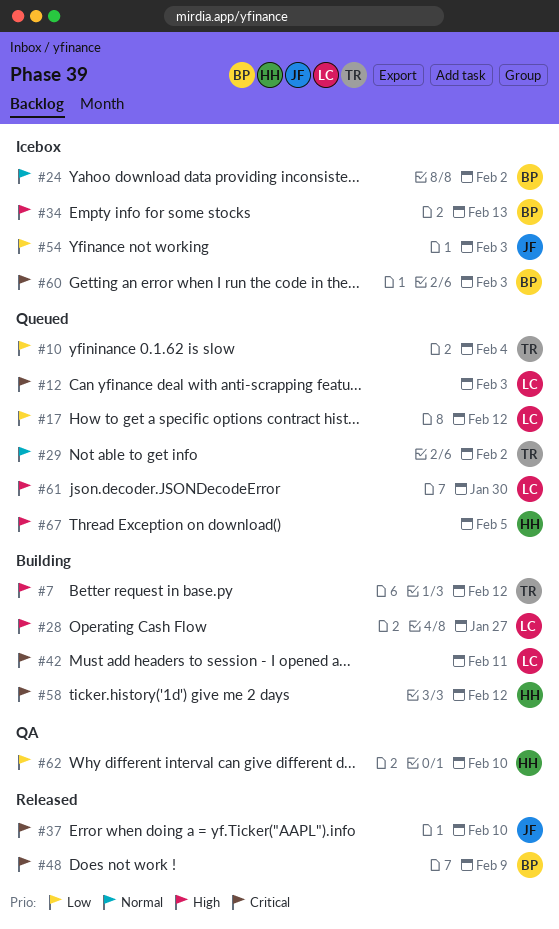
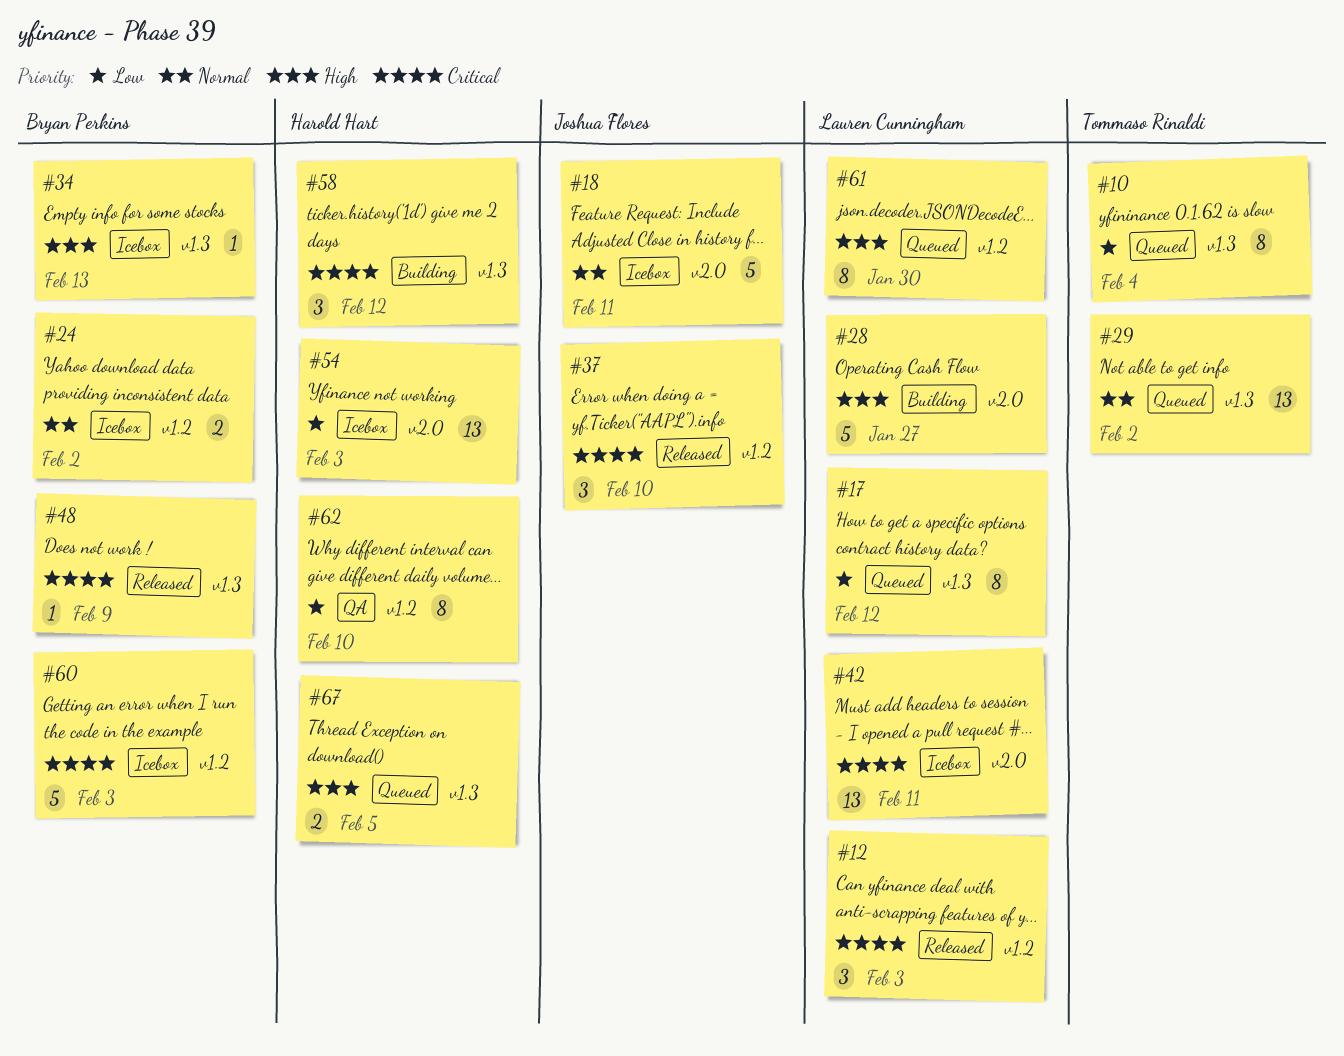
#7: present -> none
#12, status: Queued -> Released
#18: none -> present
#42, status: Building -> Icebox
#54, owner: Joshua Flores -> Harold Hart

